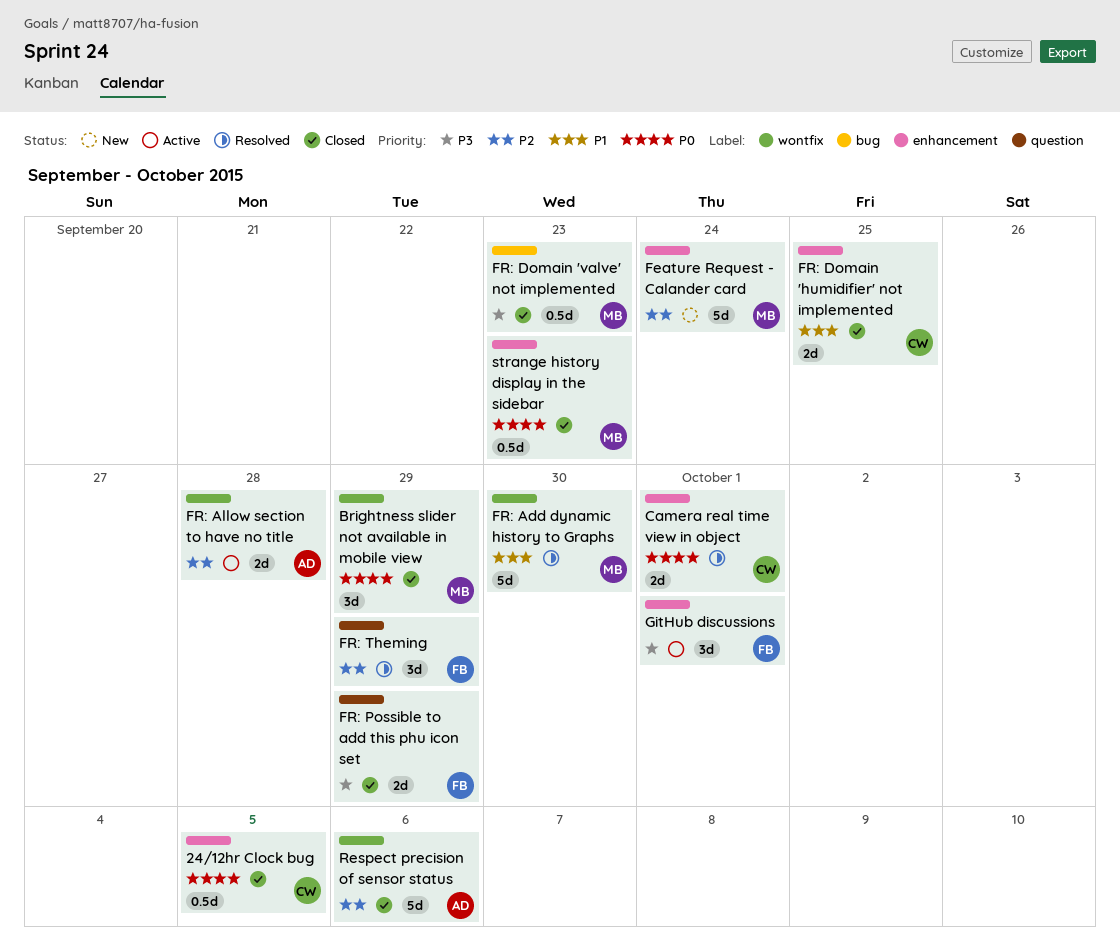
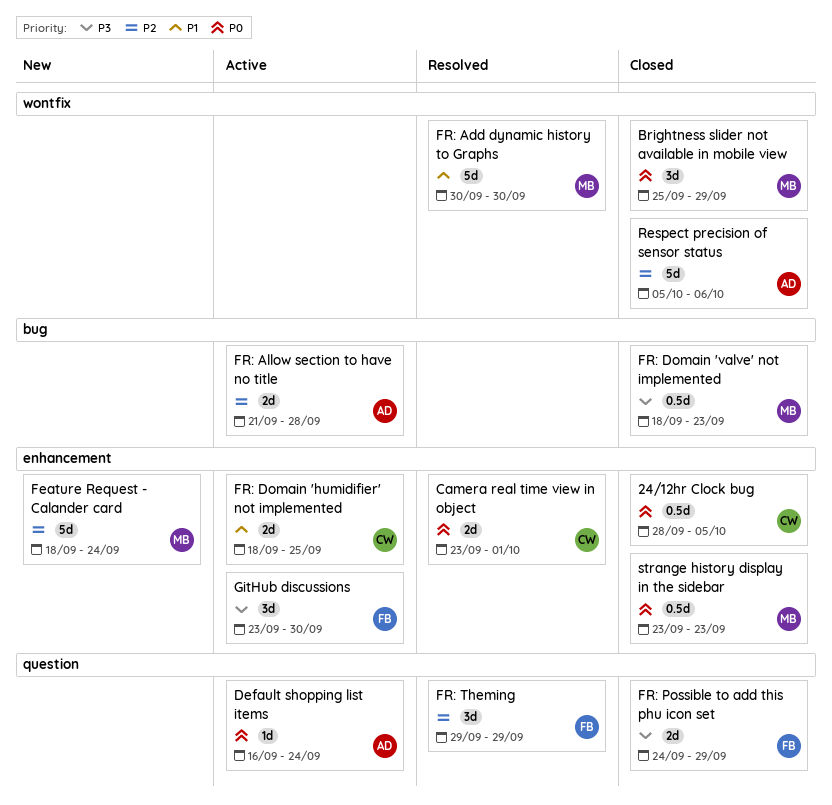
Default shopping list items: none -> present
FR: Allow section to have no title, label: wontfix -> bug
FR: Domain 'humidifier' not implemented, status: Closed -> Active
GitHub discussions, due: Oct 1 -> Sep 30

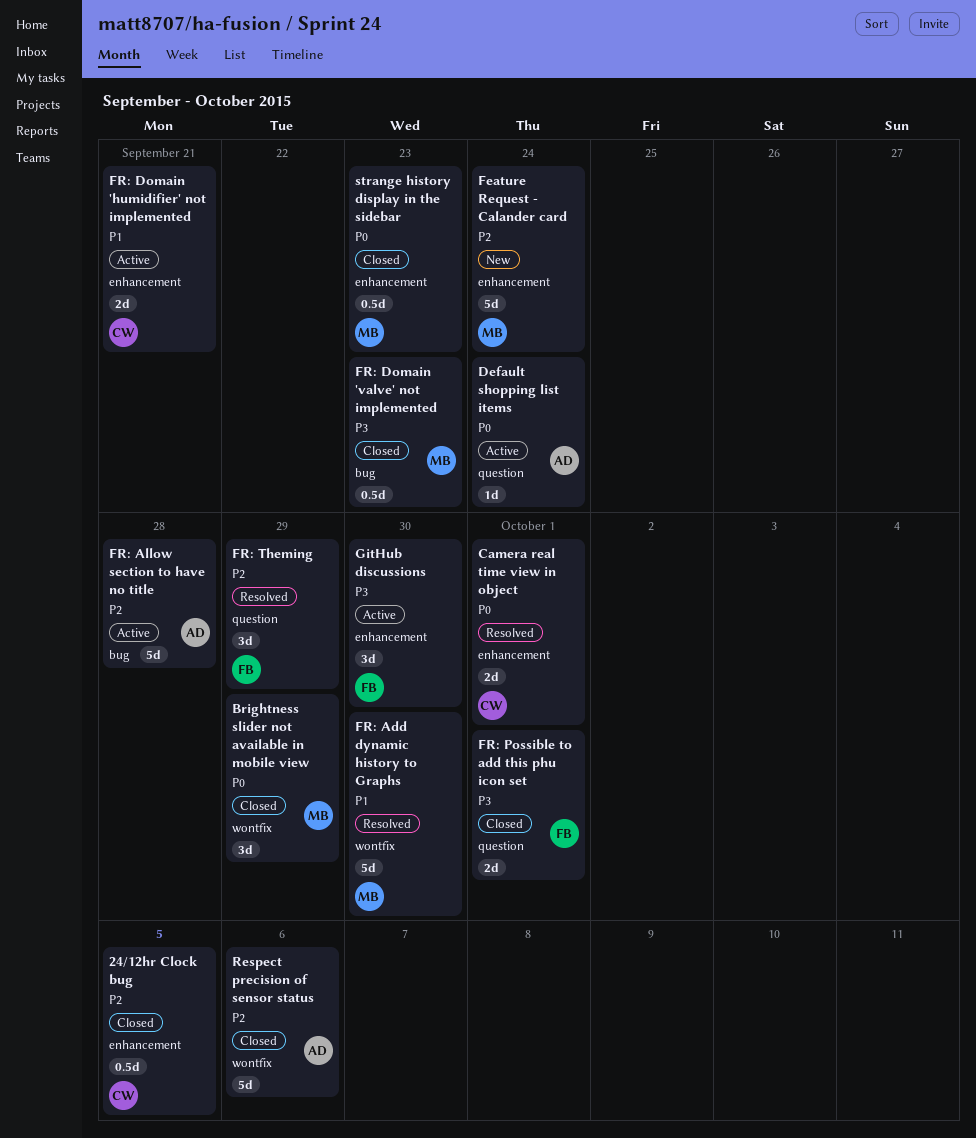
24/12hr Clock bug, priority: P0 -> P2
FR: Allow section to have no title, estimate: 2d -> 5d
FR: Domain 'humidifier' not implemented, due: Sep 25 -> Sep 21
FR: Possible to add this phu icon set, due: Sep 29 -> Oct 1

